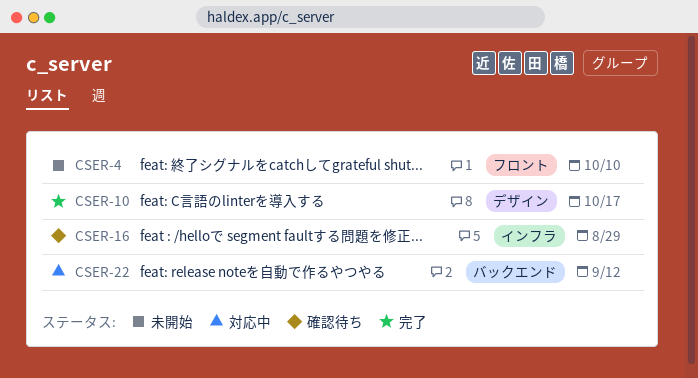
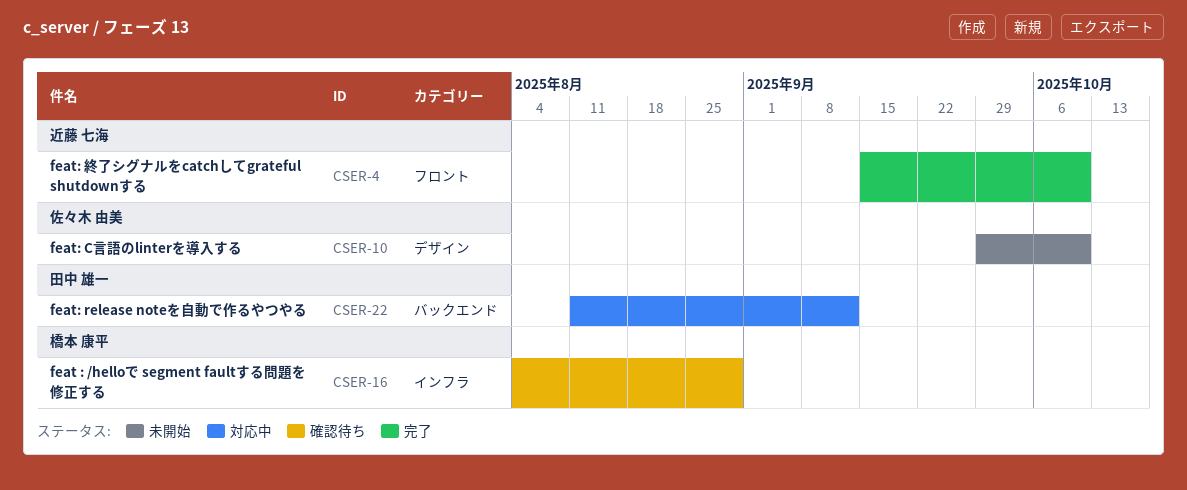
CSER-4, status: 未開始 -> 完了
CSER-10, status: 完了 -> 未開始
CSER-10, due: Oct 17 -> Oct 10

